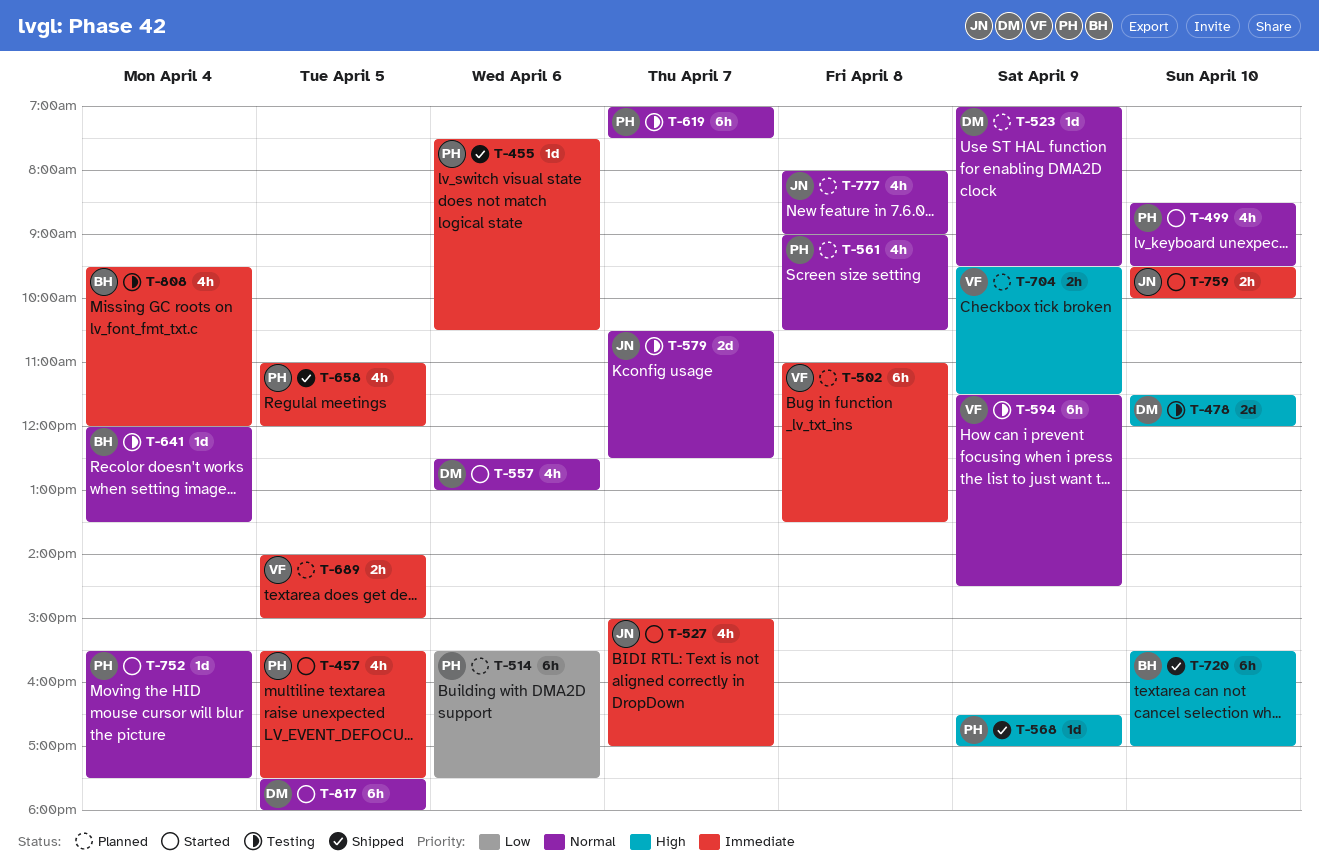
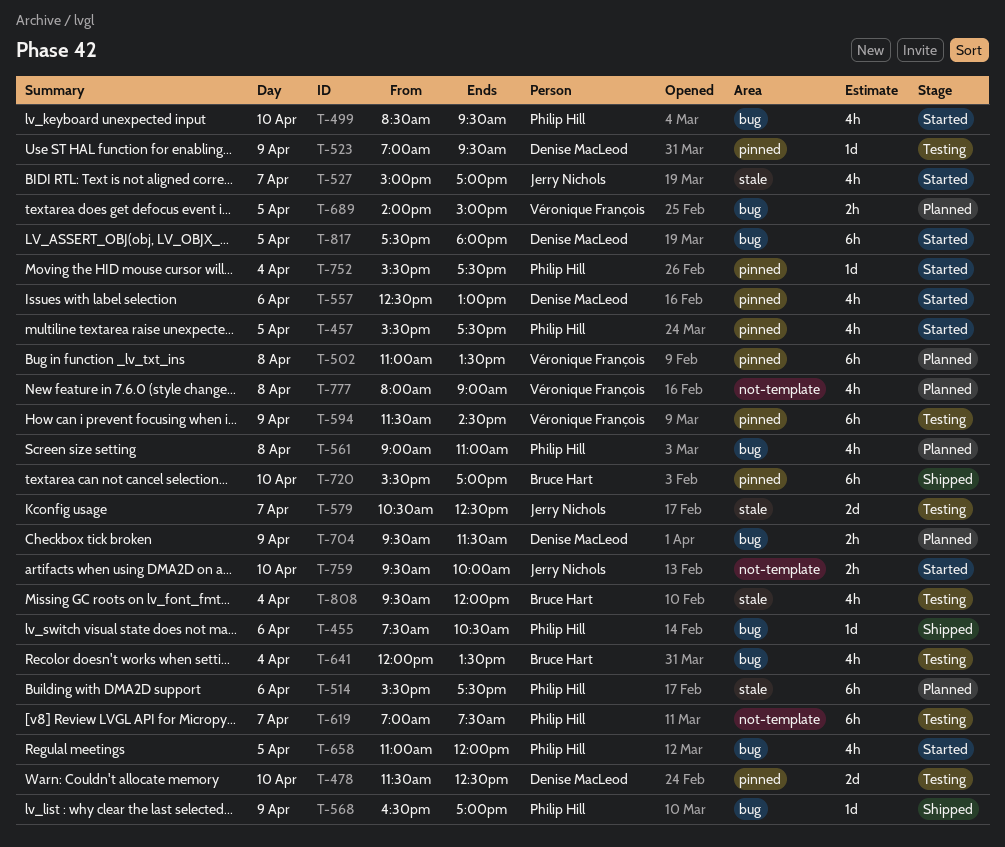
T-478, ends: 12:00 -> 12:30
T-523, status: Planned -> Testing
T-561, ends: 10:30 -> 11:00
T-641, estimate: 1d -> 4h
T-658, status: Shipped -> Started
T-704, owner: Véronique François -> Denise MacLeod
T-777, owner: Jerry Nichols -> Véronique François

